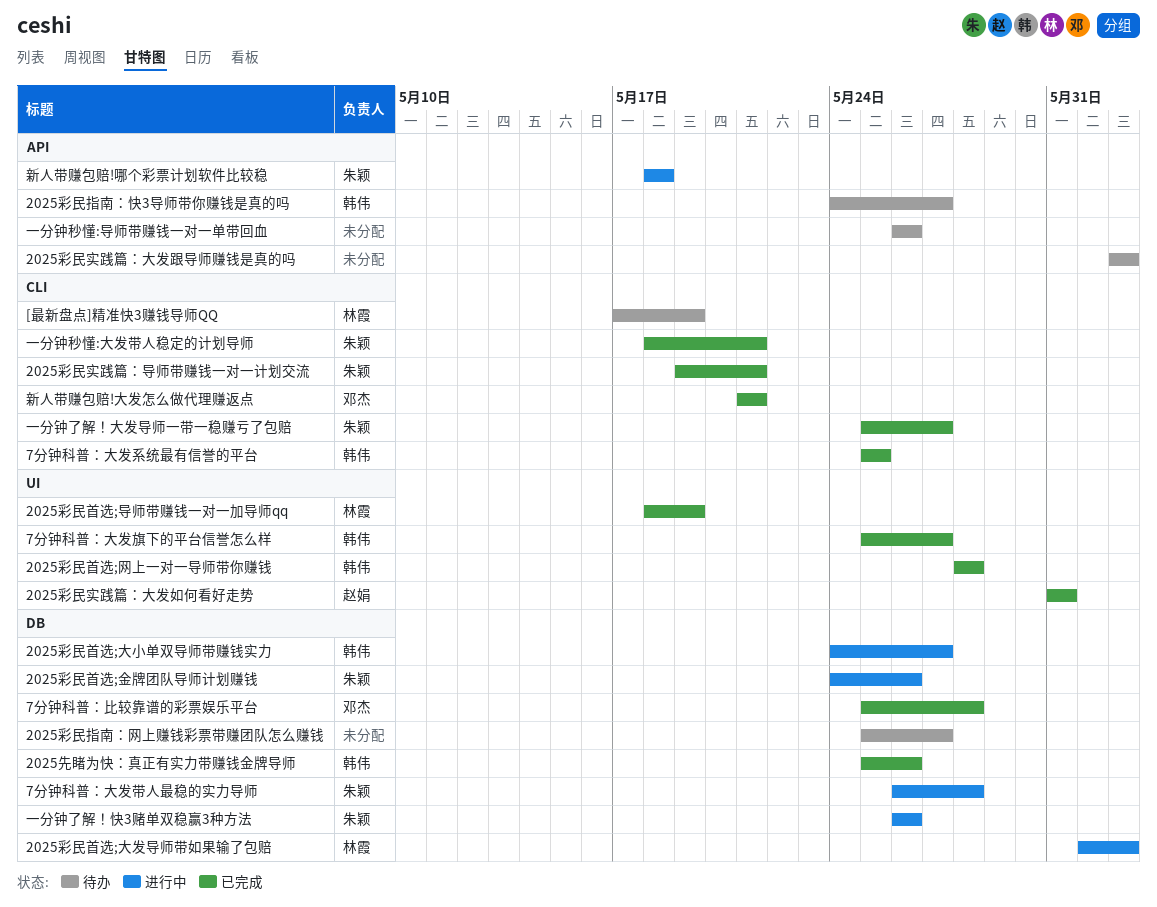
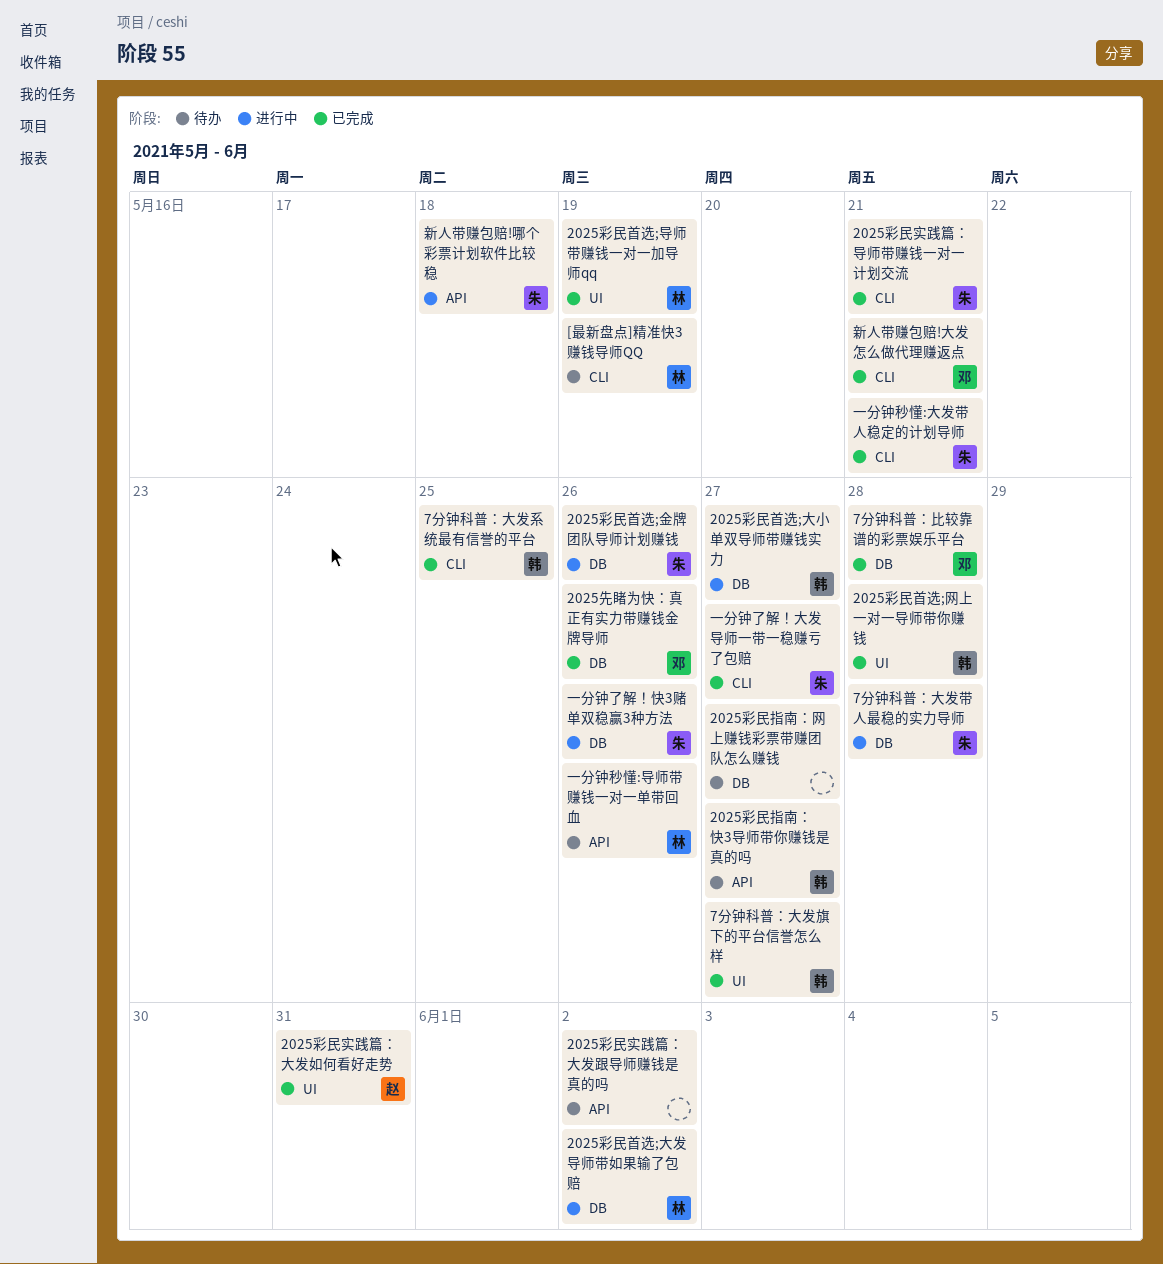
2025先睹为快：真正有实力带赚钱金牌导师, owner: 韩伟 -> 邓杰
一分钟秒懂:导师带赚钱一对一单带回血, owner: none -> 林霞

